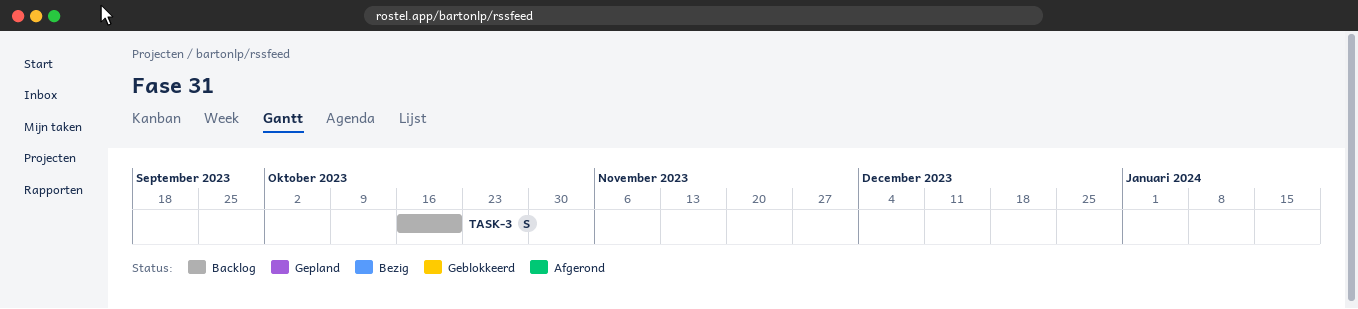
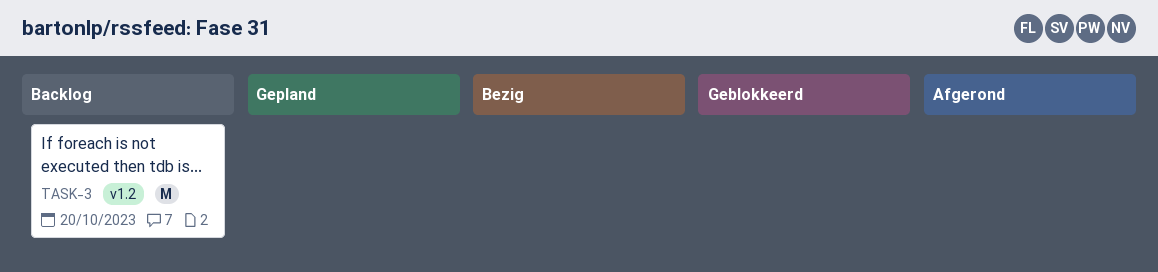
TASK-3, estimate: S -> M

